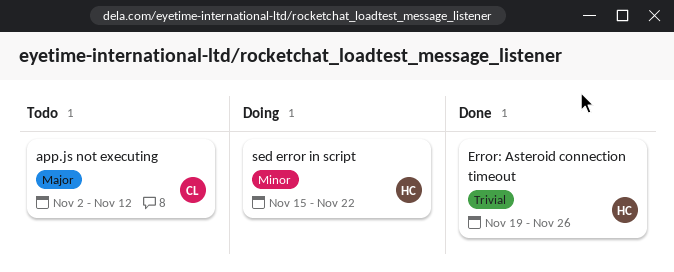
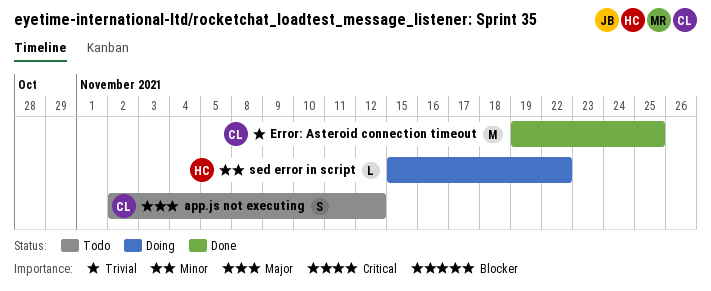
Error: Asteroid connection timeout, owner: HC -> CL
Error: Asteroid connection timeout, due: Nov 26 -> Nov 25

